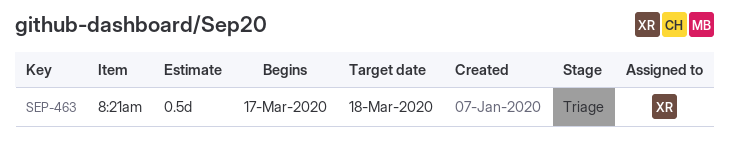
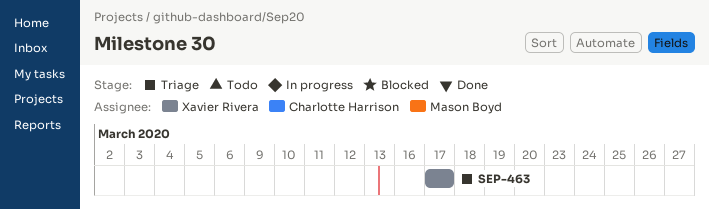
SEP-463, due: Mar 18 -> Mar 17

